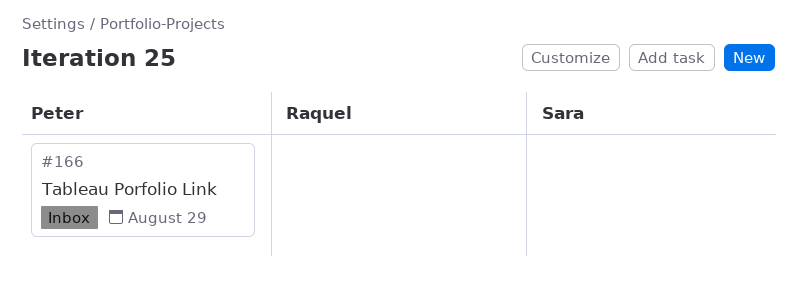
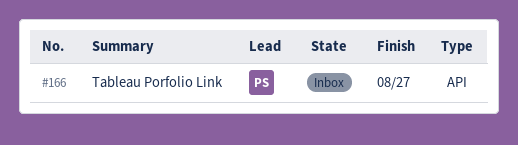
#166, due: Aug 29 -> Aug 27

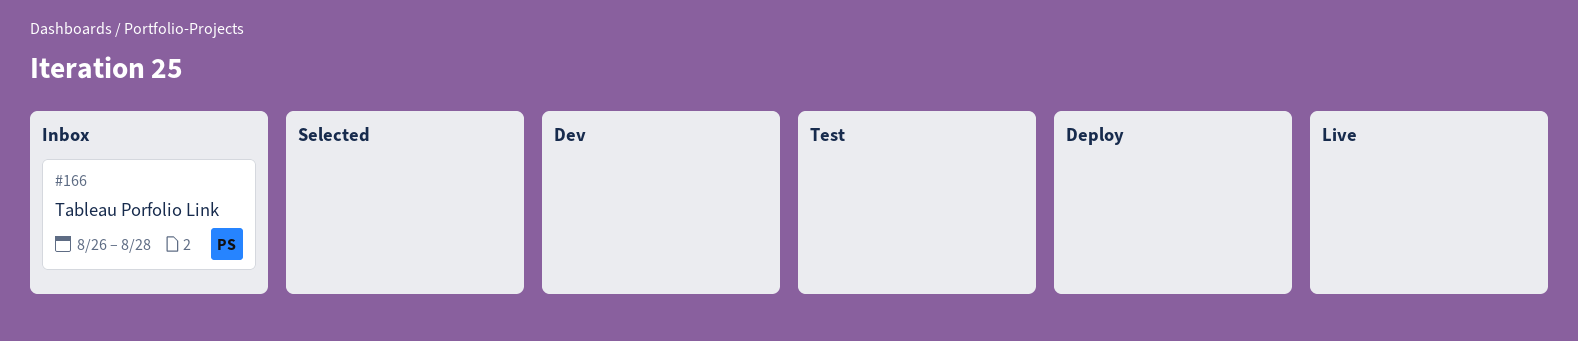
#166, due: Aug 27 -> Aug 28

